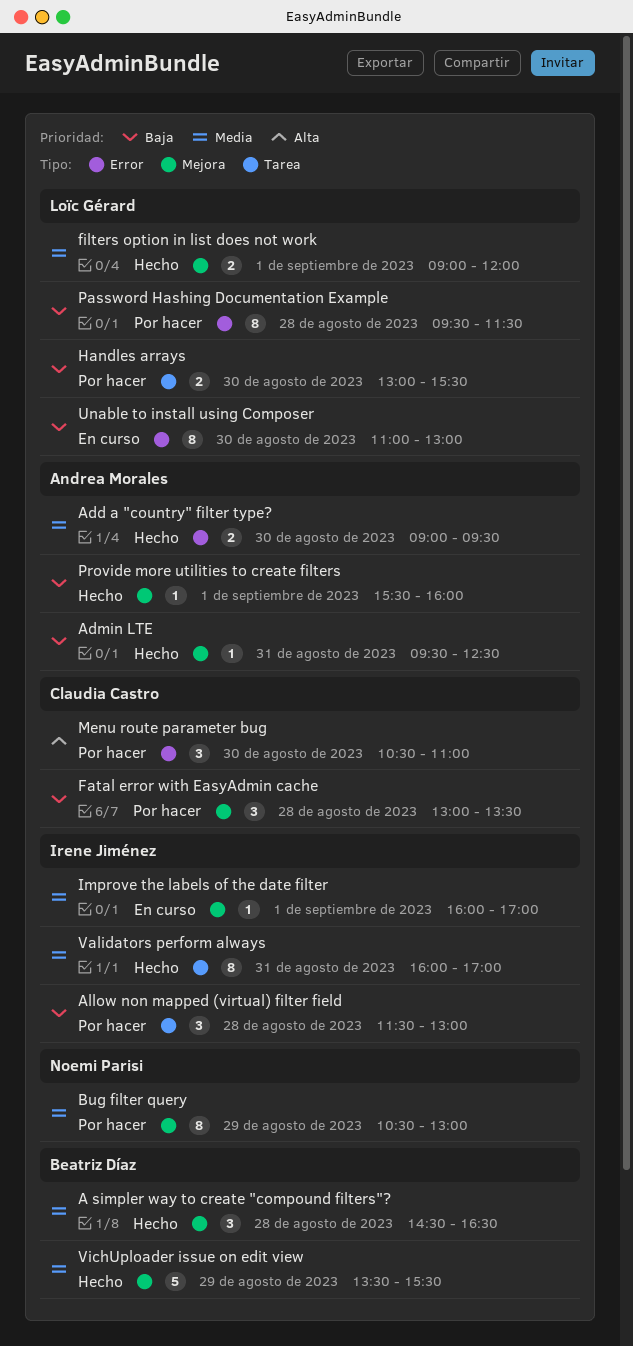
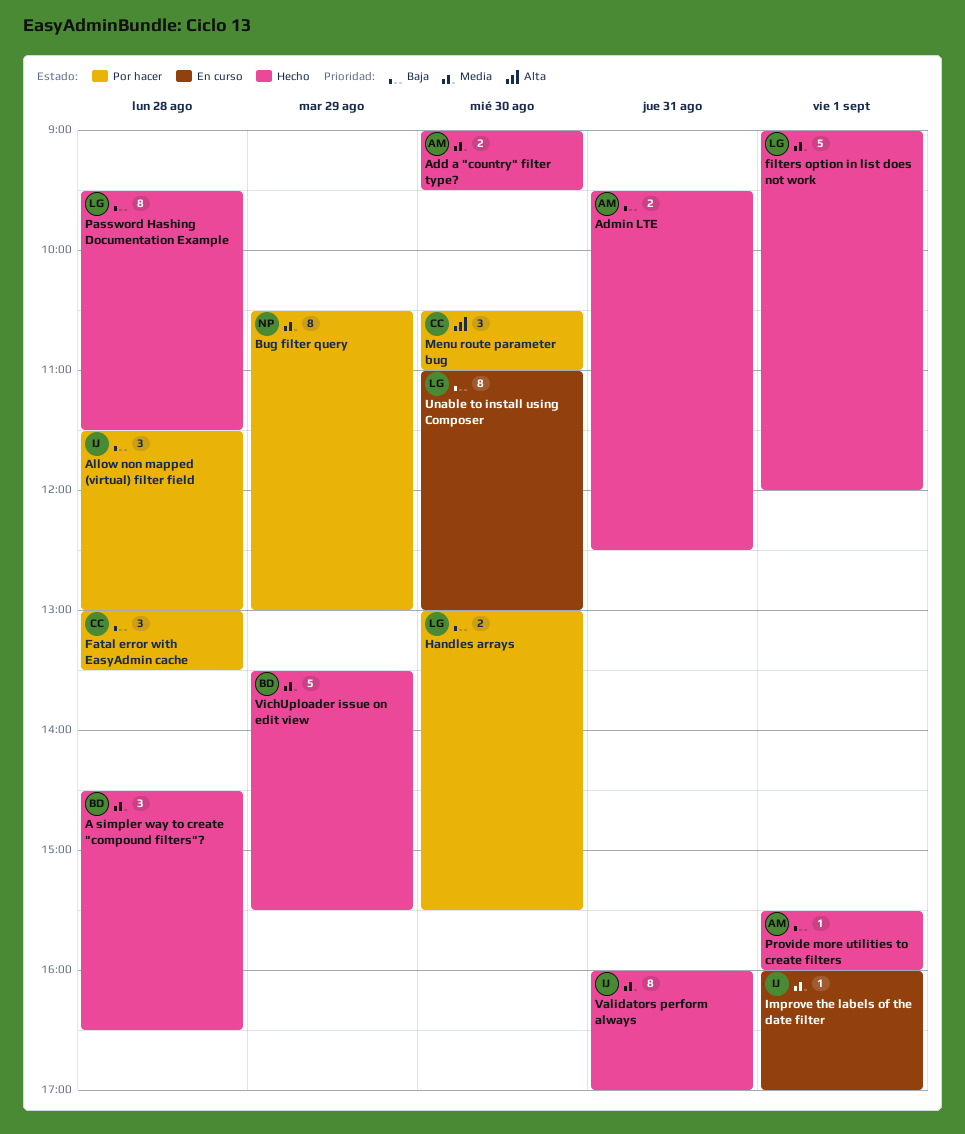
Admin LTE, estimate: 1 -> 2
filters option in list does not work, estimate: 2 -> 5
Password Hashing Documentation Example, status: Por hacer -> Hecho

